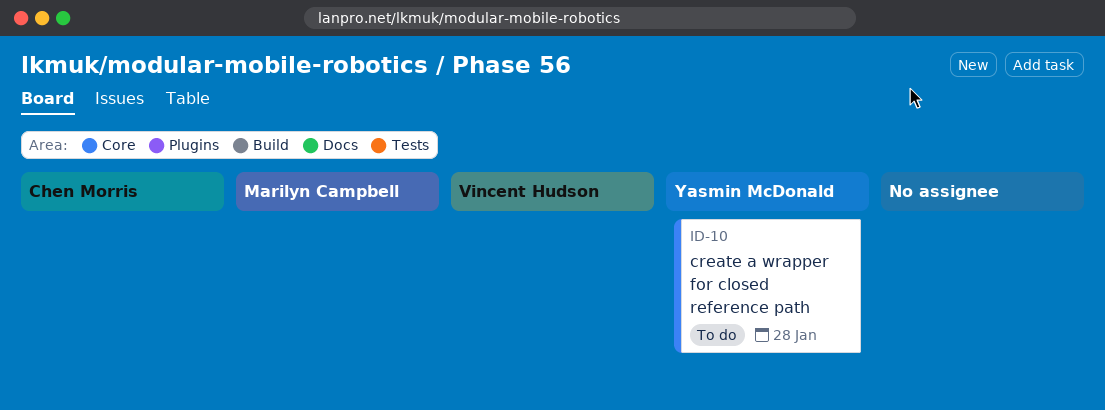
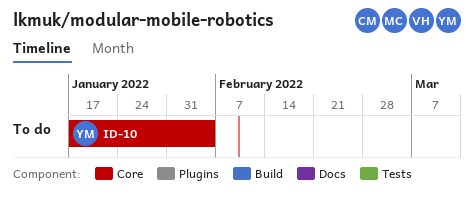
ID-10, due: Jan 28 -> Feb 4

